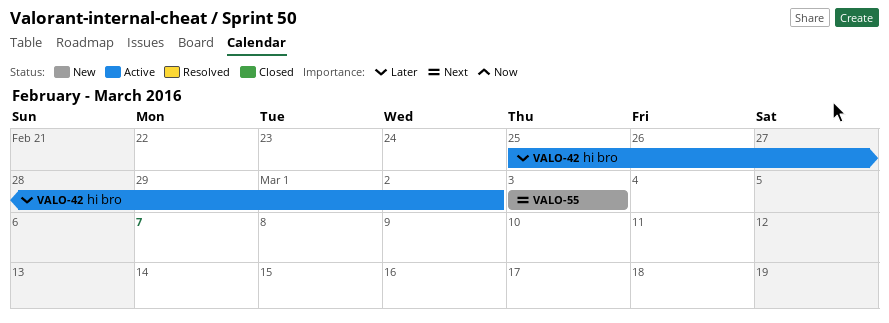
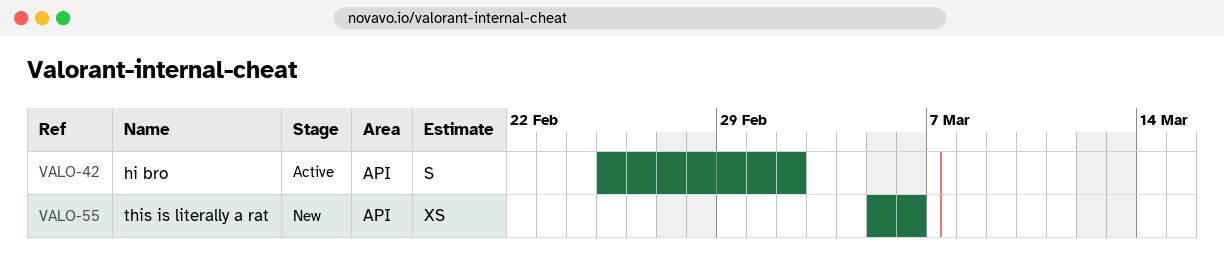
VALO-55, start: Mar 3 -> Mar 5
VALO-55, due: Mar 3 -> Mar 6

